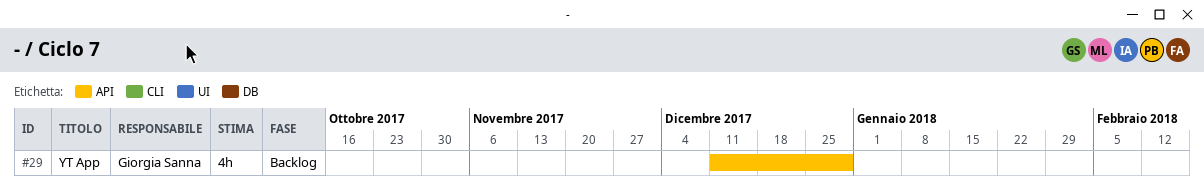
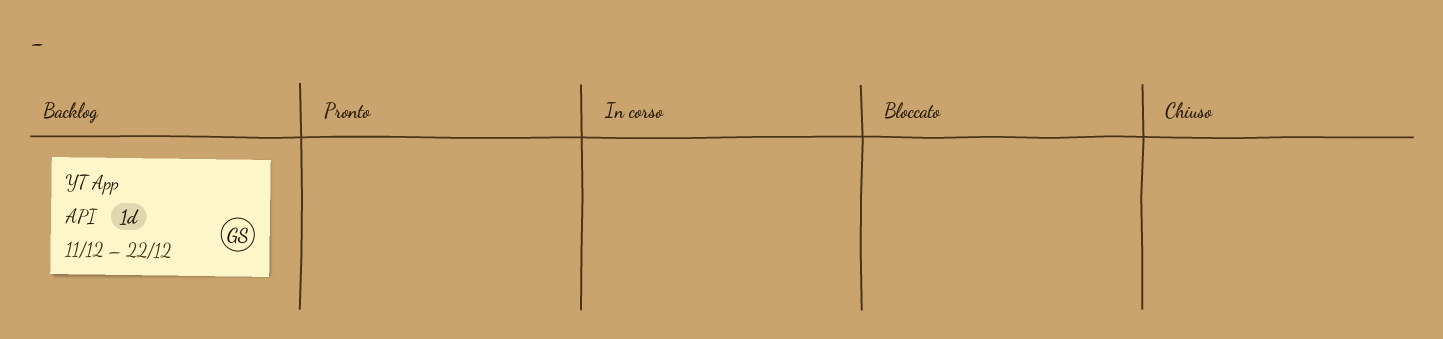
YT App, estimate: 4h -> 1d
YT App, due: Dec 29 -> Dec 22

